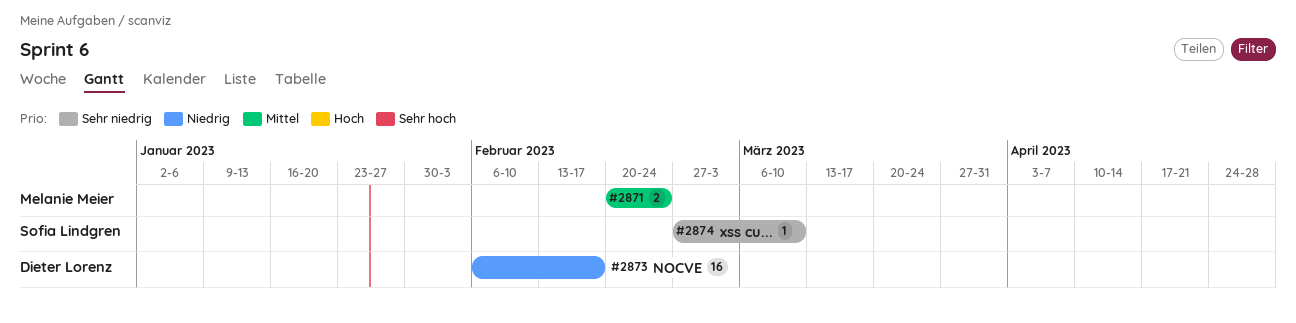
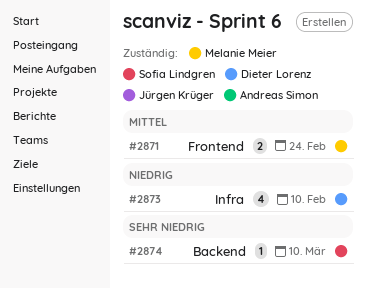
#2873, estimate: 16 -> 4
#2873, due: Feb 17 -> Feb 10

